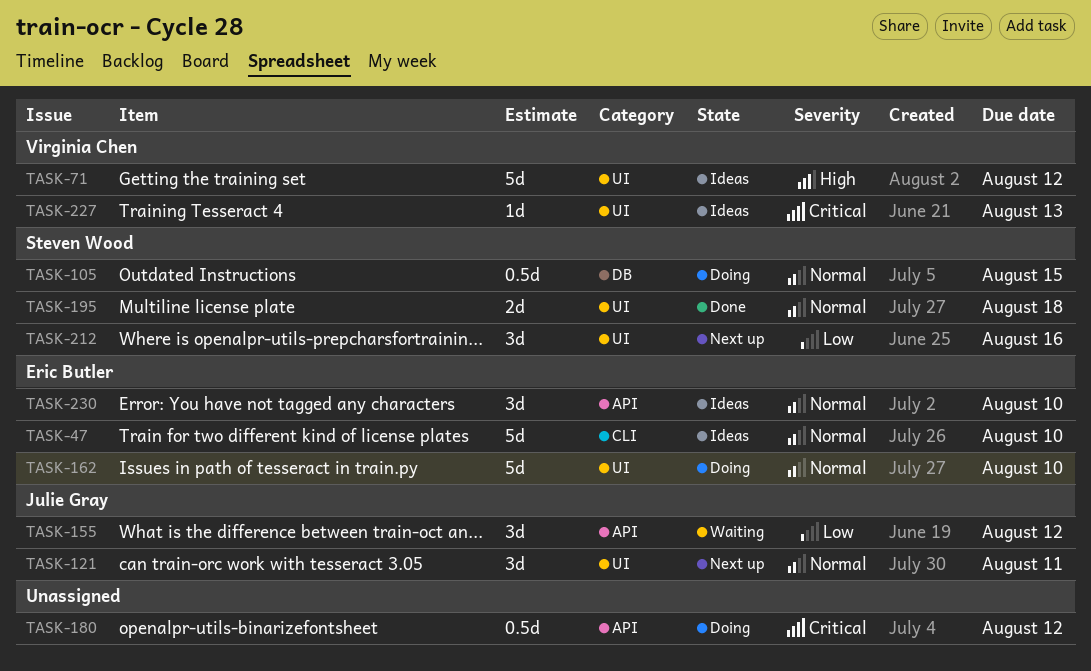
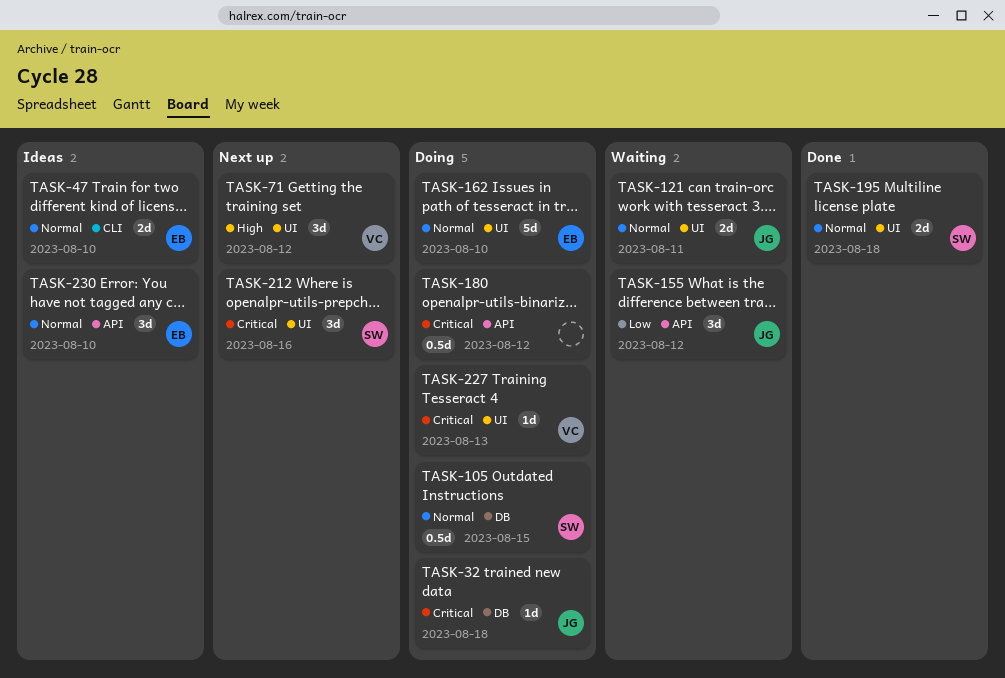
TASK-32: none -> present
TASK-47, estimate: 5d -> 2d
TASK-71, status: Ideas -> Next up
TASK-71, estimate: 5d -> 3d
TASK-121, status: Next up -> Waiting
TASK-121, estimate: 3d -> 2d
TASK-212, priority: Low -> Critical
TASK-227, status: Ideas -> Doing

